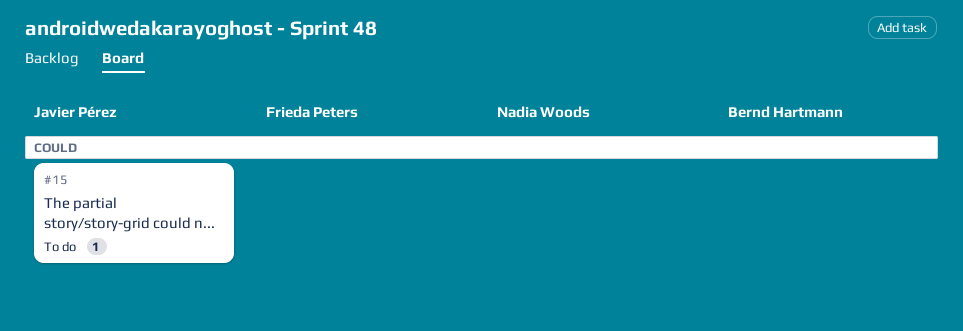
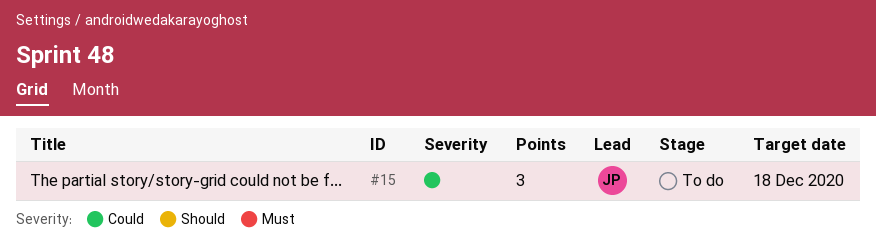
#15, estimate: 1 -> 3

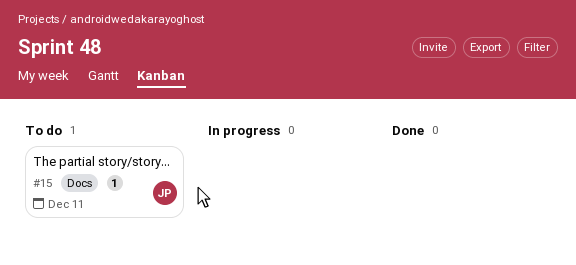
#15, estimate: 3 -> 1
#15, due: Dec 18 -> Dec 11

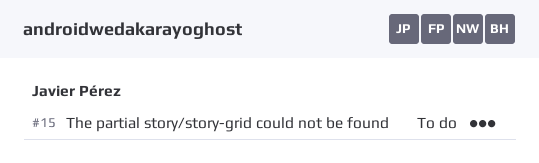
#15, estimate: 1 -> 3

